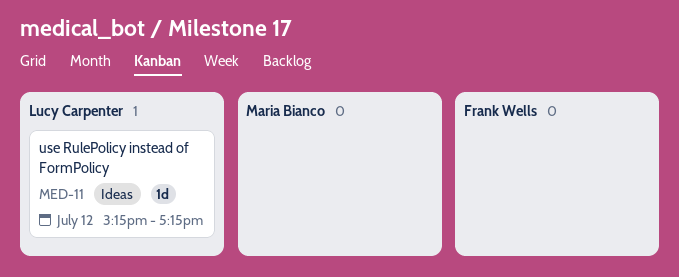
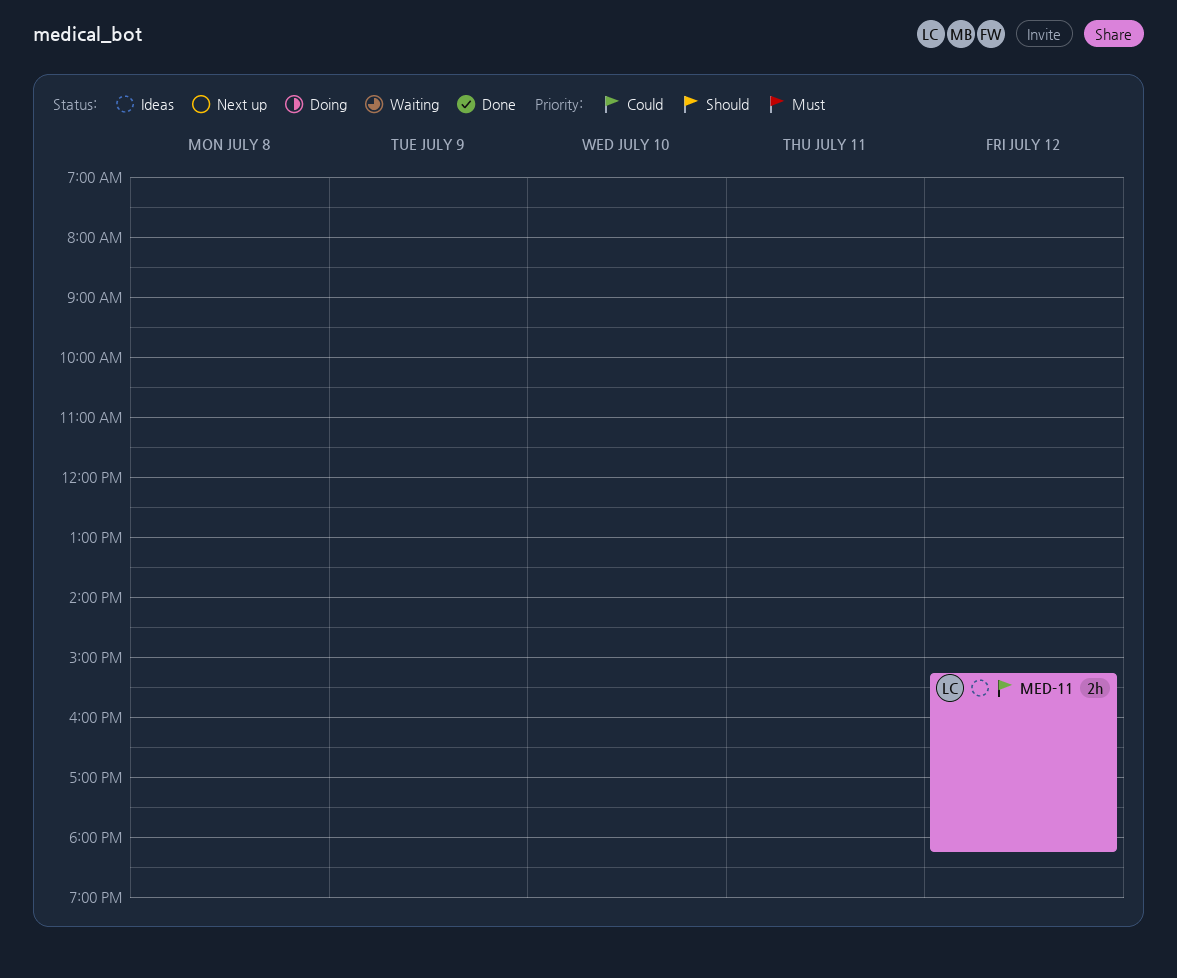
MED-11, estimate: 1d -> 2h
MED-11, ends: 17:15 -> 18:15

